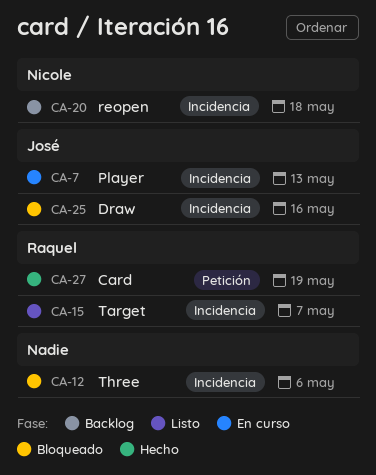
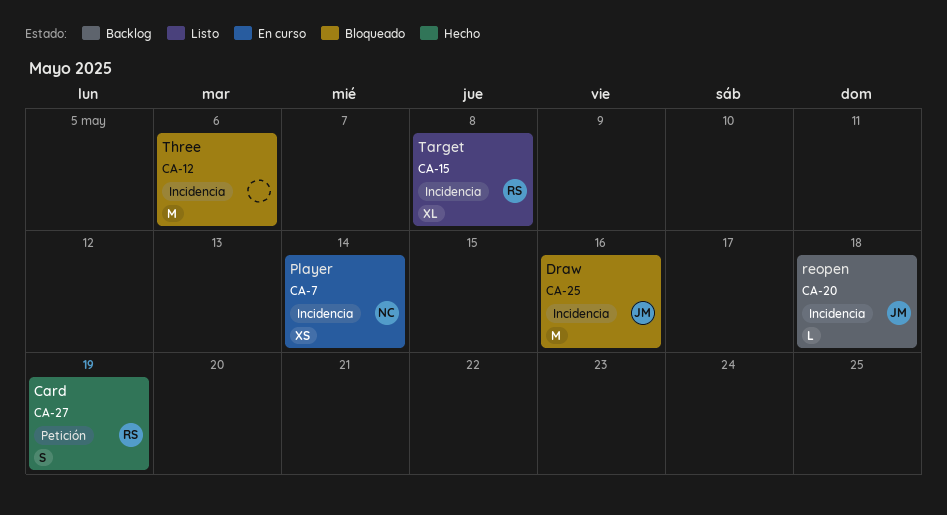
CA-7, owner: José -> Nicole
CA-7, due: May 13 -> May 14
CA-15, due: May 7 -> May 8
CA-20, owner: Nicole -> José

